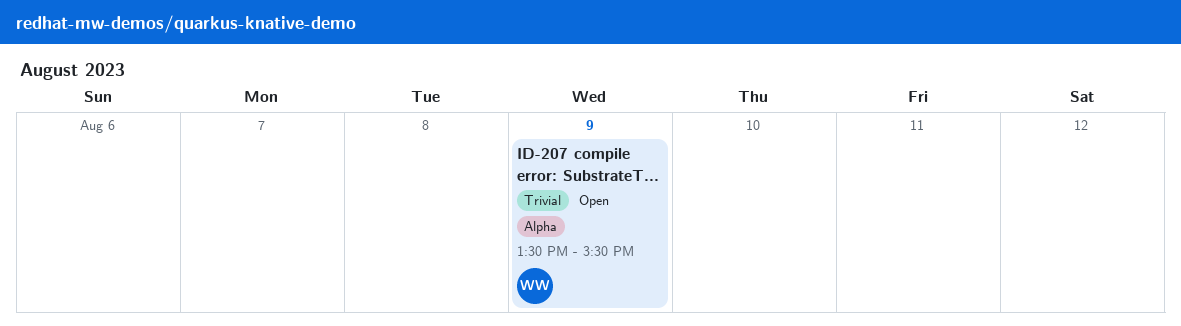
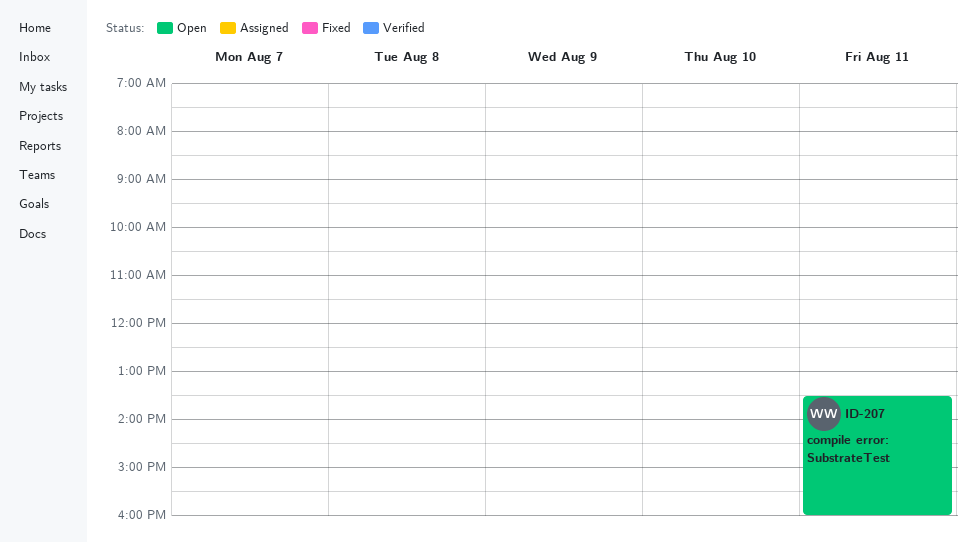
ID-207, day: Aug 9 -> Aug 11
ID-207, ends: 15:30 -> 16:00

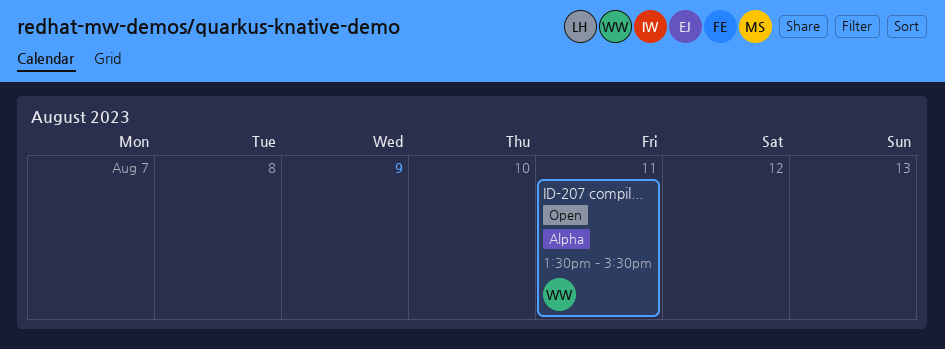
ID-207, ends: 16:00 -> 15:30

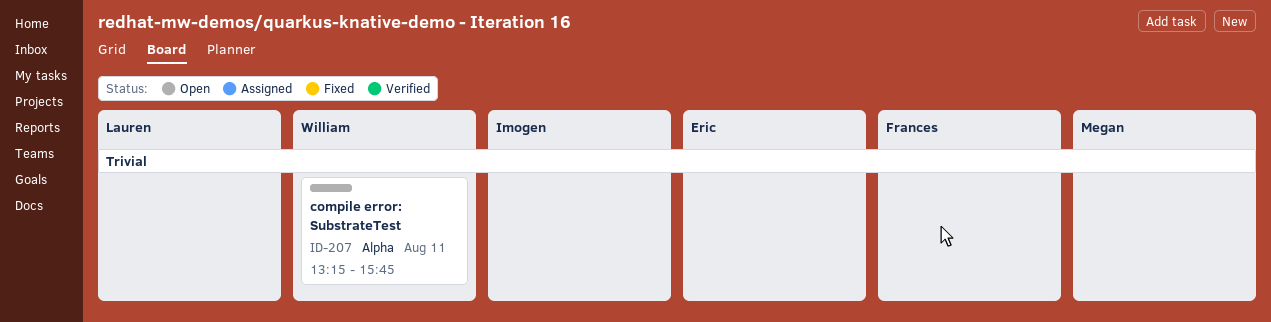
ID-207, begins: 13:30 -> 13:15
ID-207, ends: 15:30 -> 15:45

